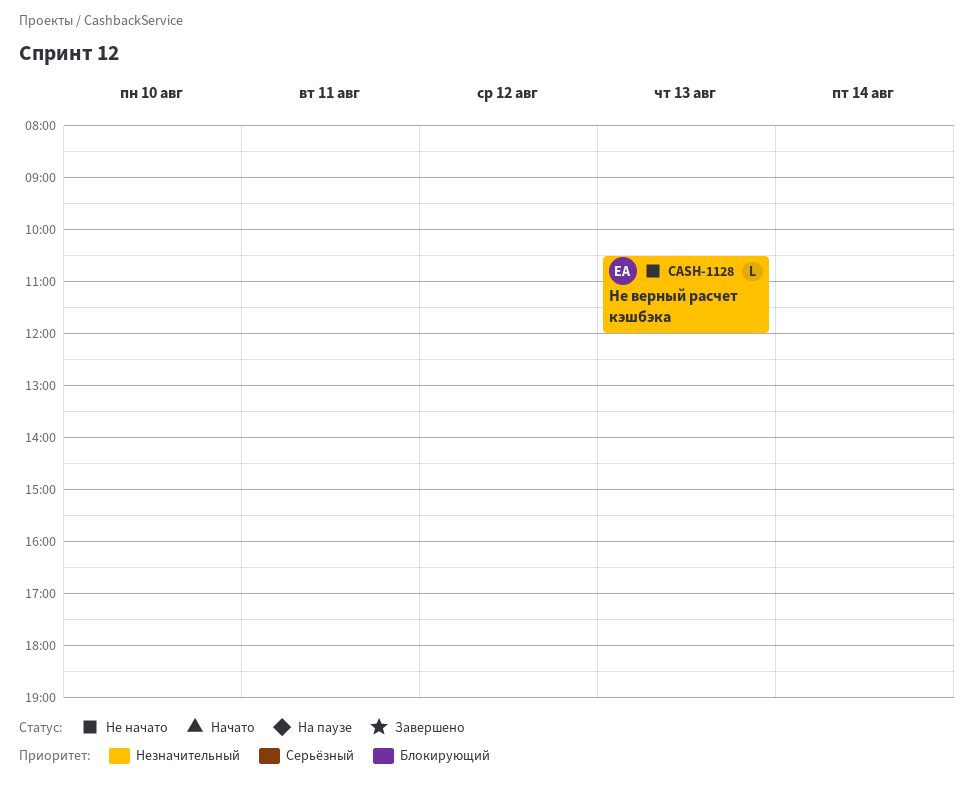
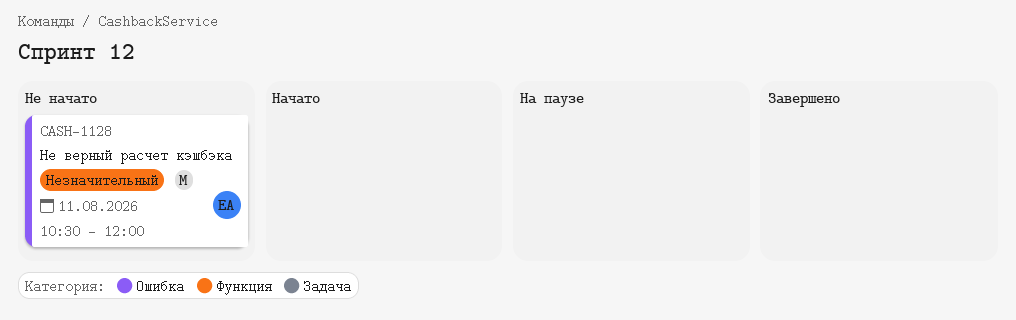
CASH-1128, estimate: L -> M
CASH-1128, day: Aug 13 -> Aug 11

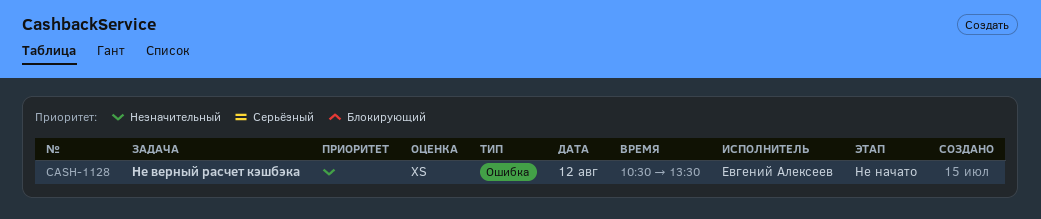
CASH-1128, estimate: M -> XS
CASH-1128, day: Aug 11 -> Aug 12
CASH-1128, ends: 12:00 -> 13:30

